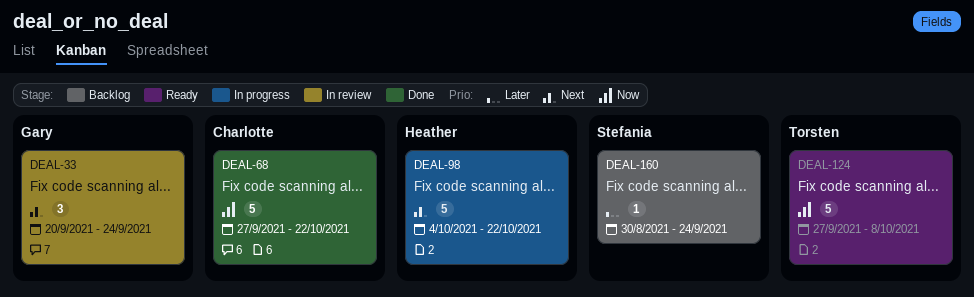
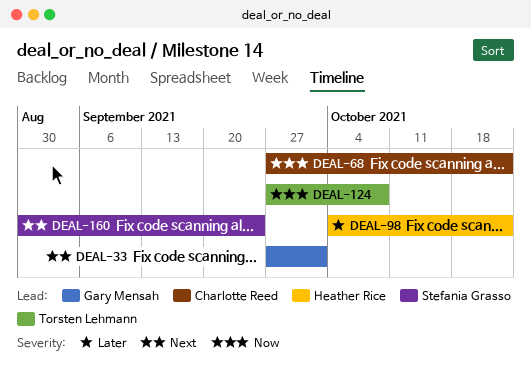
DEAL-33, start: Sep 20 -> Sep 27
DEAL-33, due: Sep 24 -> Oct 1
DEAL-98, priority: Next -> Later
DEAL-160, priority: Later -> Next

